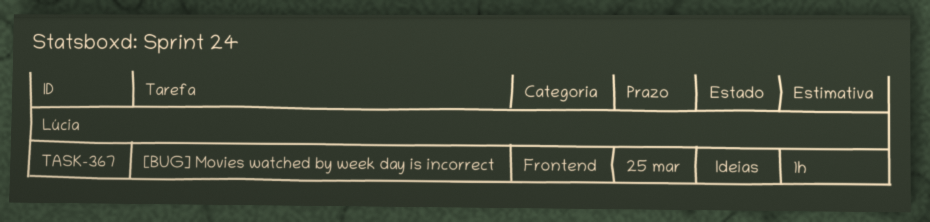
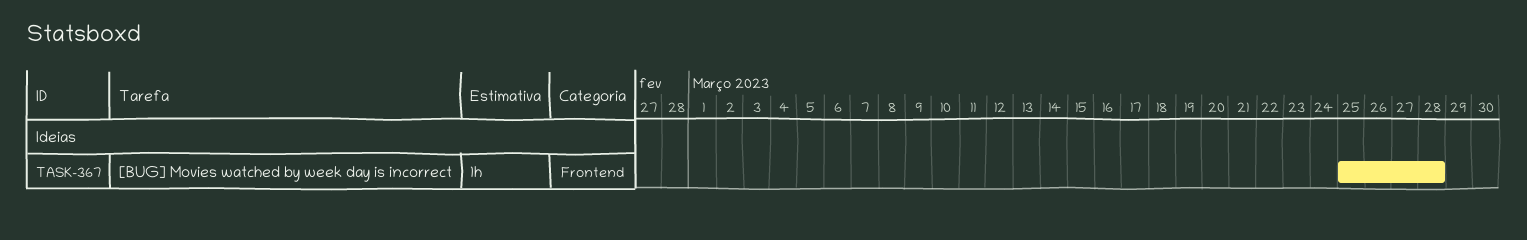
TASK-367, due: Mar 25 -> Mar 28

